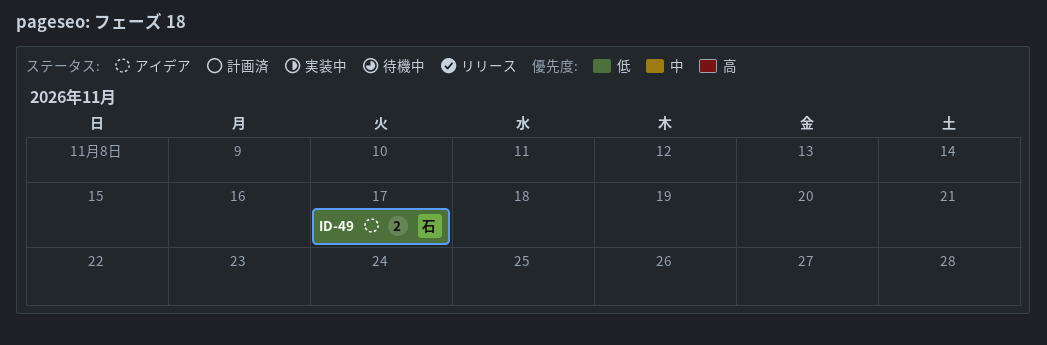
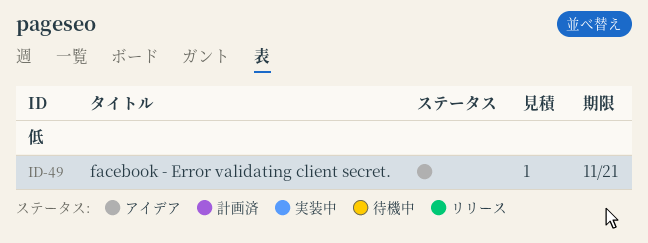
ID-49, estimate: 2 -> 1
ID-49, due: Nov 17 -> Nov 21

